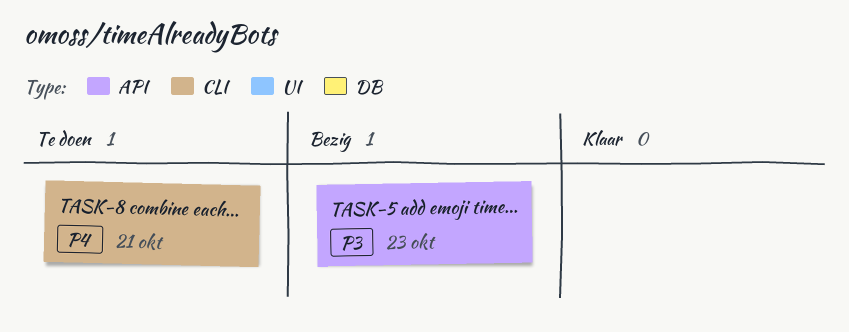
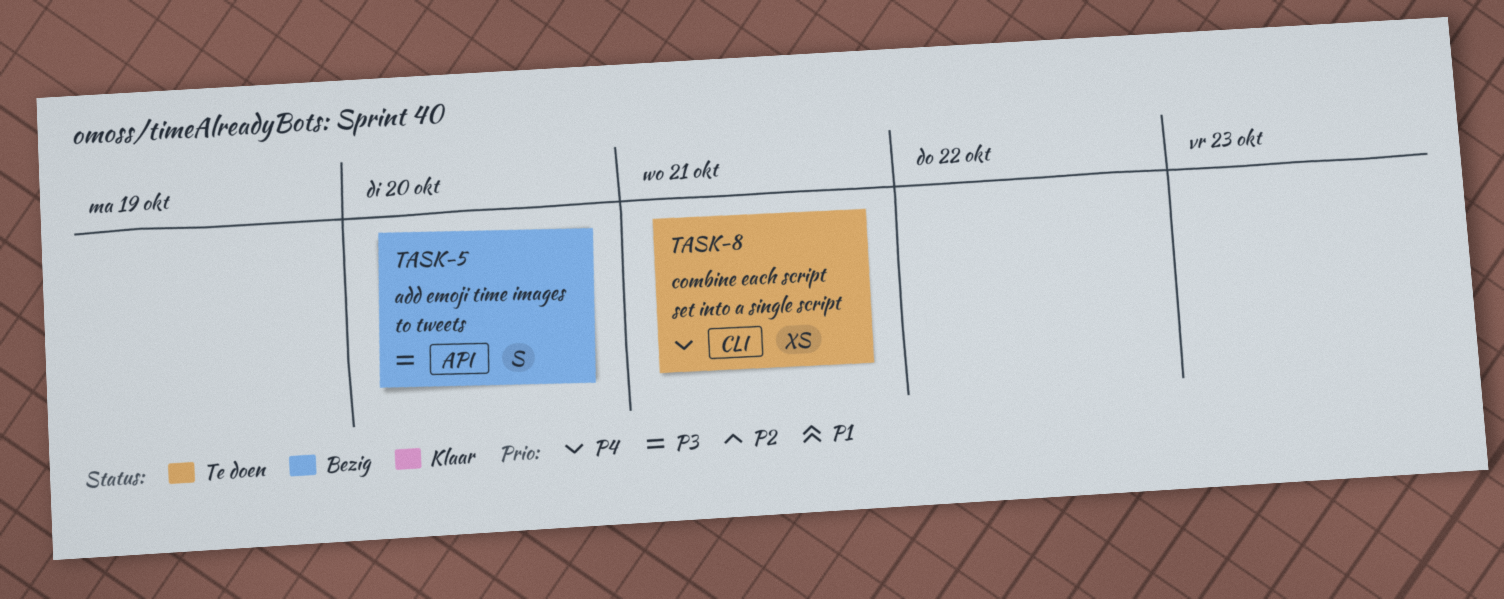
TASK-5, due: Oct 23 -> Oct 20

